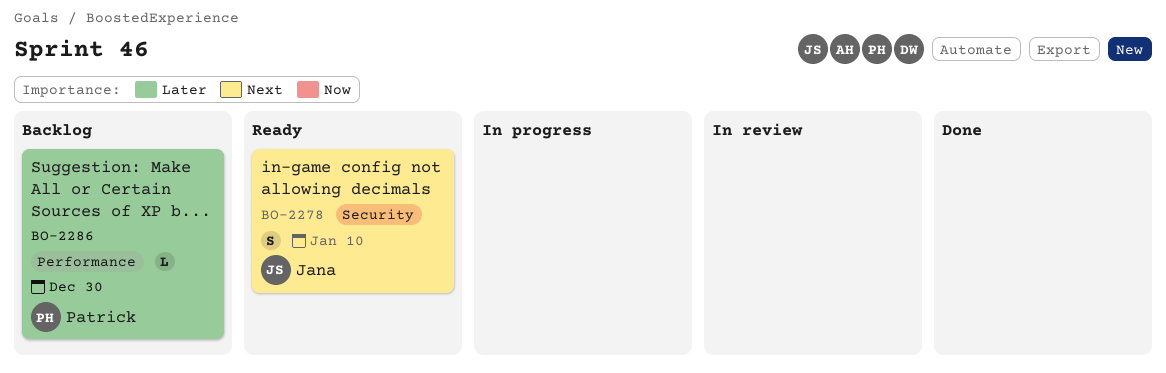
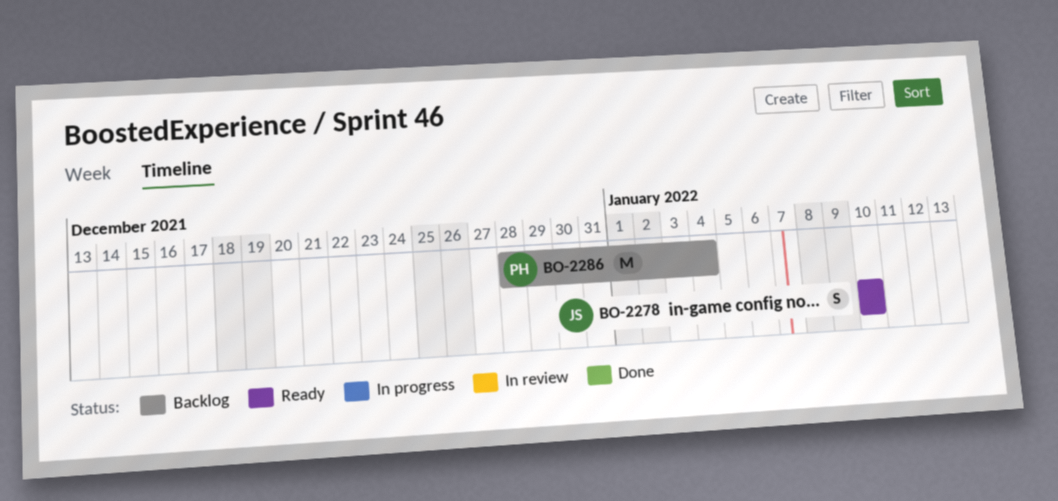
BO-2286, estimate: L -> M
BO-2286, due: Dec 30 -> Jan 4

